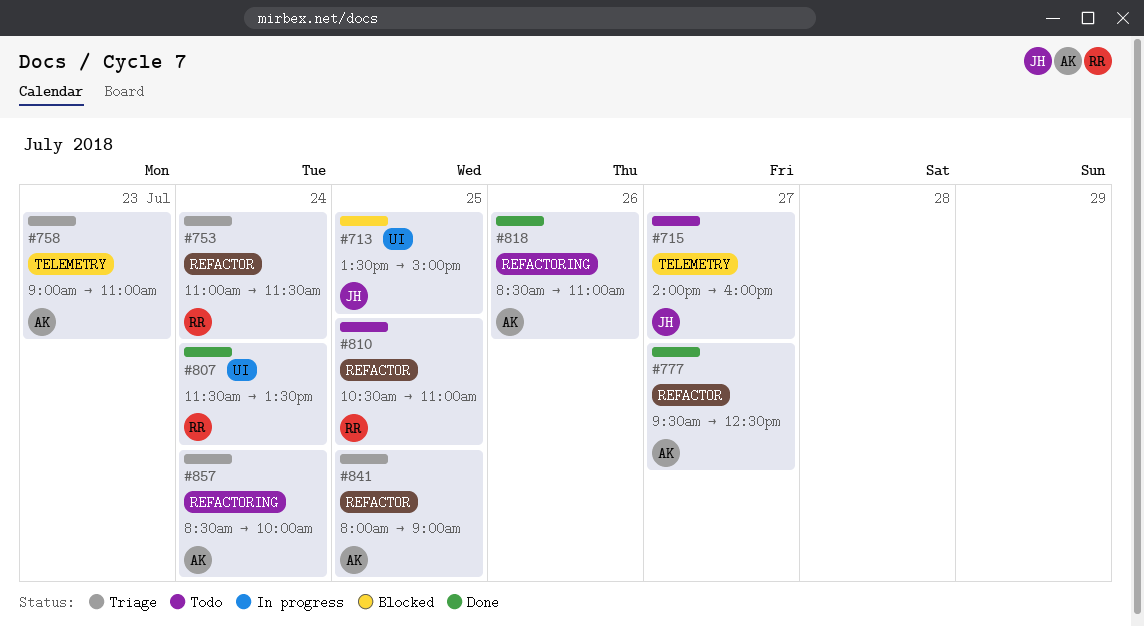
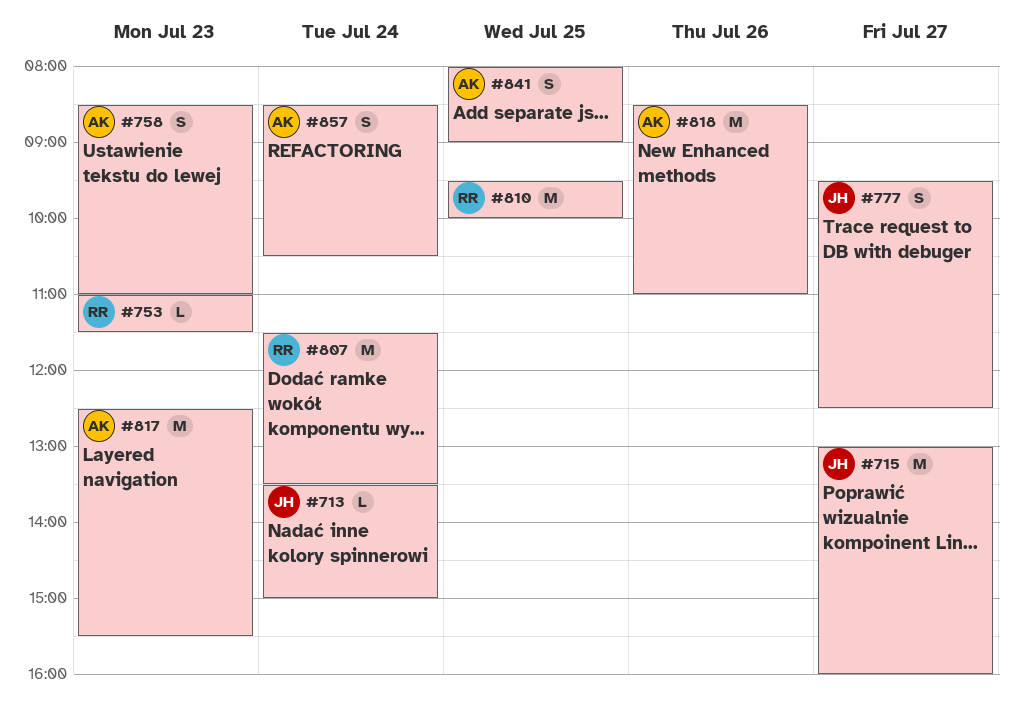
#713, day: Jul 25 -> Jul 24
#715, begins: 14:00 -> 13:00
#753, day: Jul 24 -> Jul 23
#758, begins: 09:00 -> 08:30
#777, owner: AK -> JH
#810, begins: 10:30 -> 09:30
#810, ends: 11:00 -> 10:00
#817: none -> present
#857, ends: 10:00 -> 10:30

